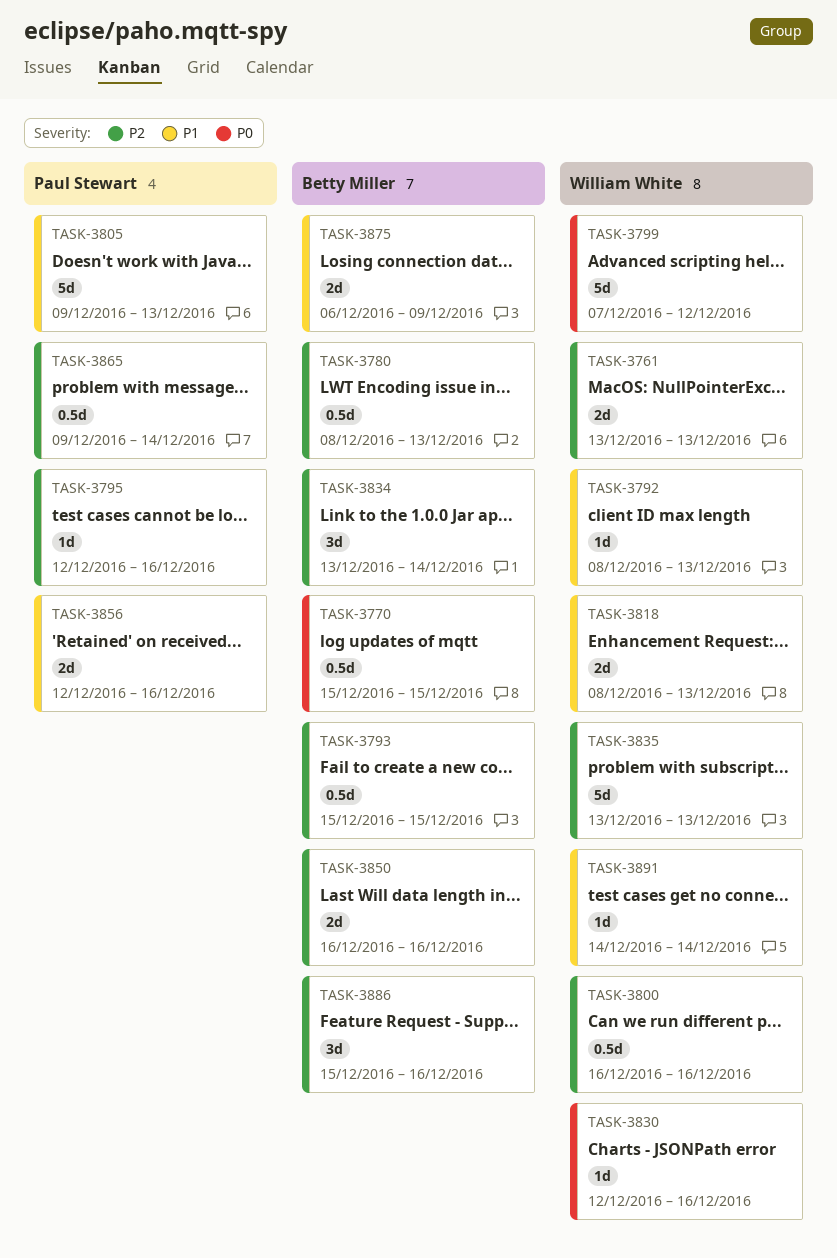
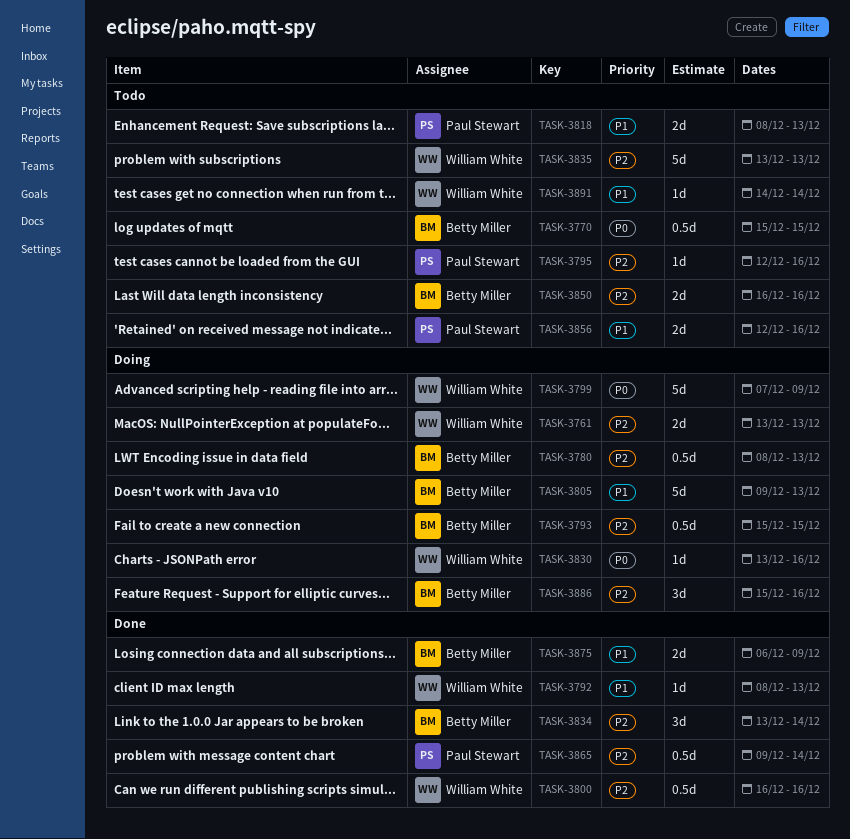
TASK-3799, due: Dec 12 -> Dec 9
TASK-3805, owner: Paul Stewart -> Betty Miller
TASK-3818, owner: William White -> Paul Stewart
TASK-3830, start: Dec 12 -> Dec 13

